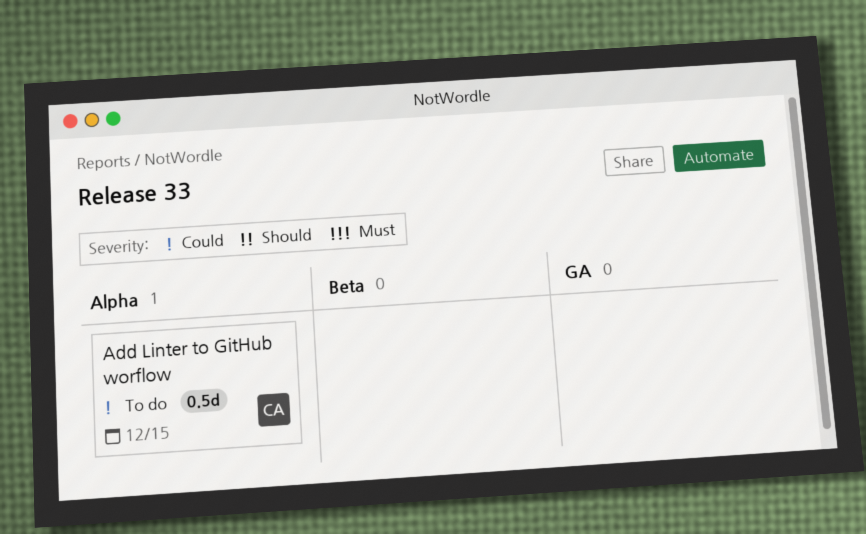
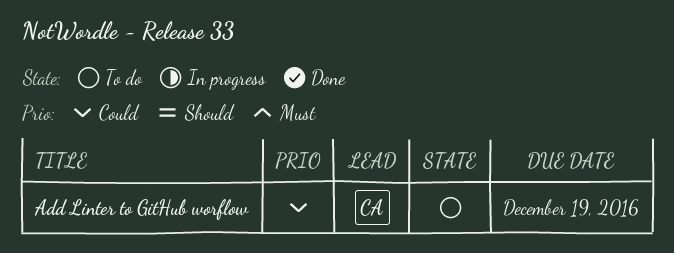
Add Linter to GitHub worflow, due: Dec 15 -> Dec 19

